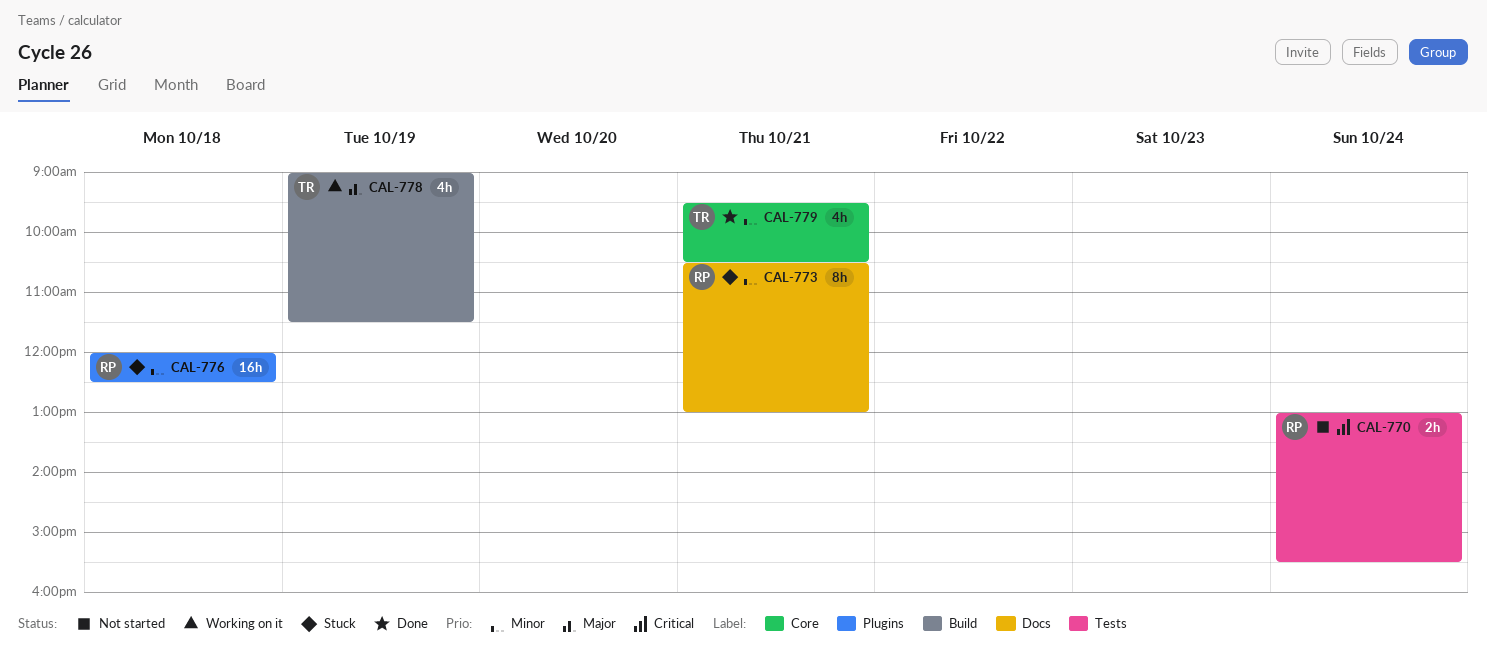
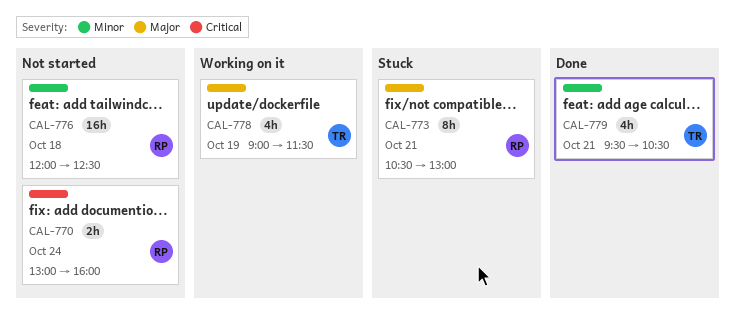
CAL-770, ends: 15:30 -> 16:00
CAL-773, priority: Minor -> Major
CAL-776, status: Stuck -> Not started

